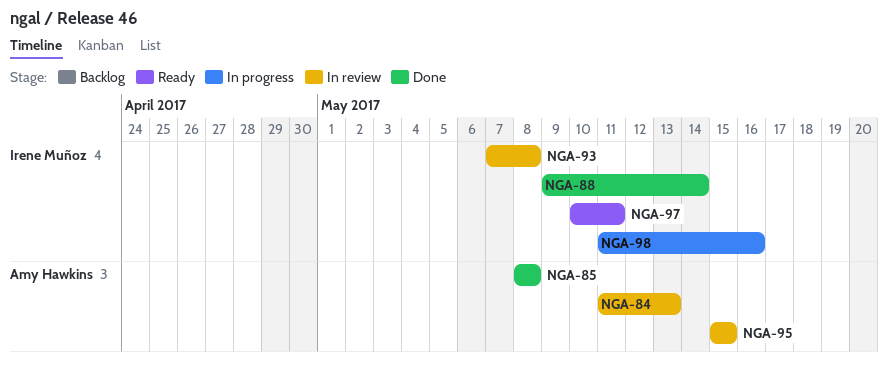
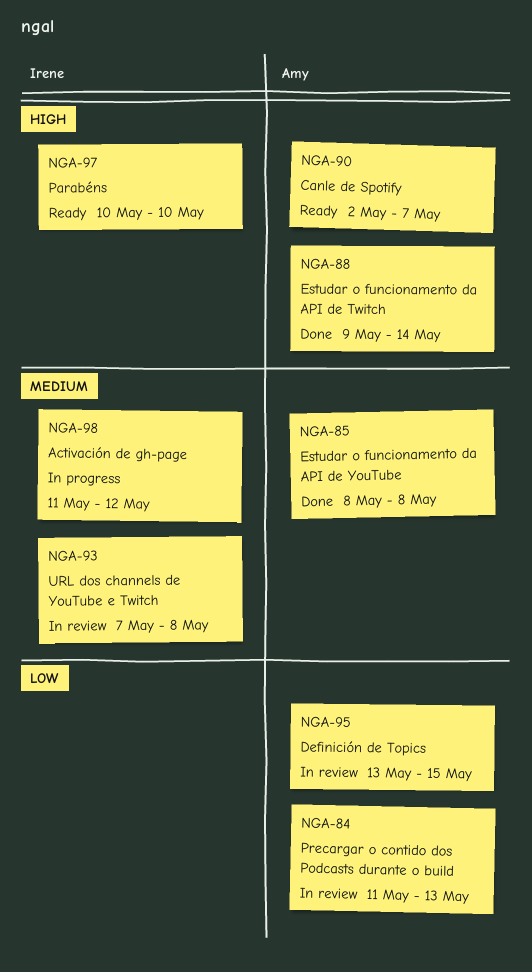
NGA-88, owner: Irene Muñoz -> Amy Hawkins
NGA-90: none -> present
NGA-95, start: May 15 -> May 13
NGA-97, due: May 11 -> May 10
NGA-98, due: May 16 -> May 12

